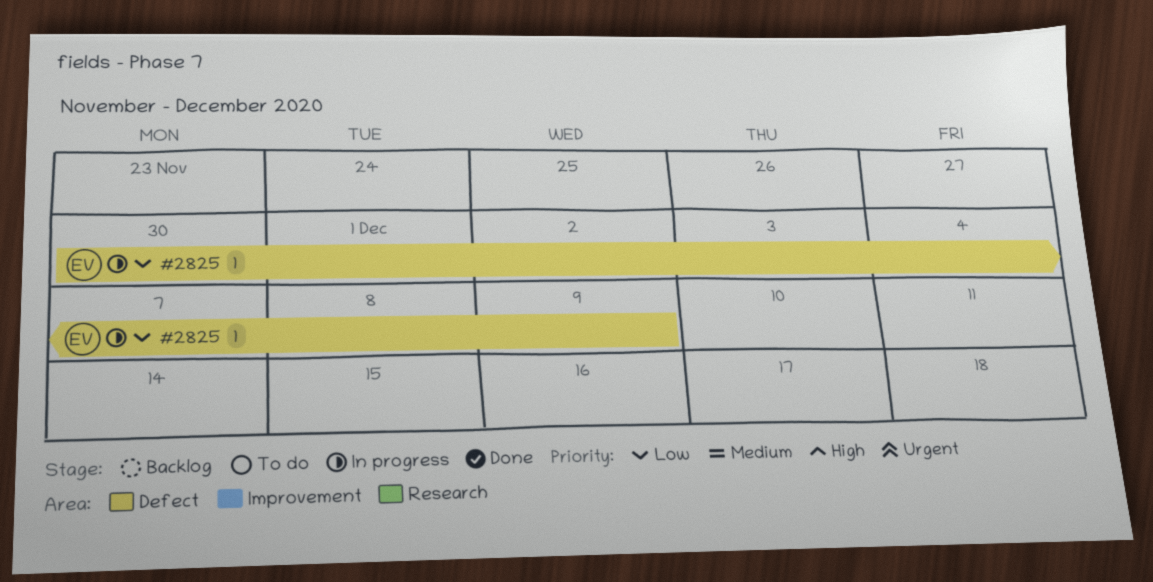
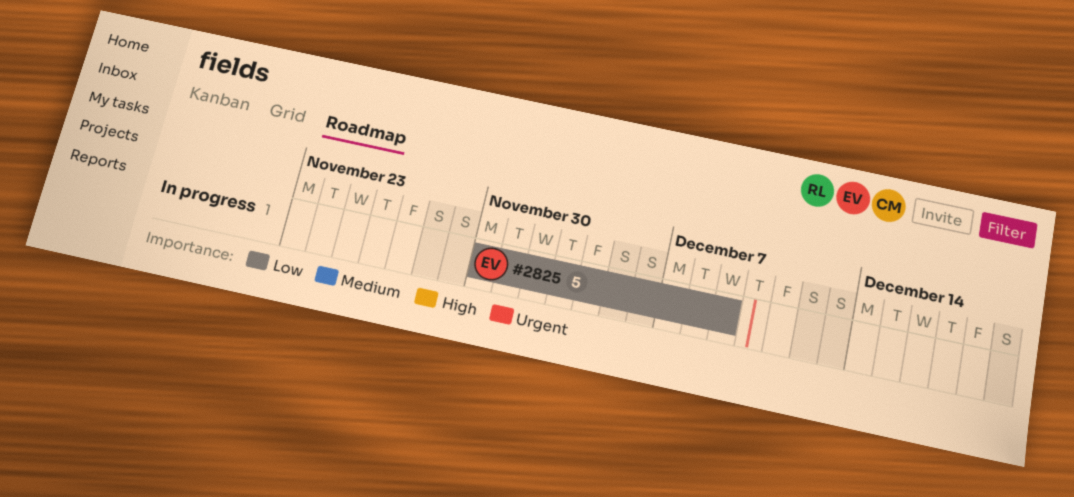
#2825, estimate: 1 -> 5

